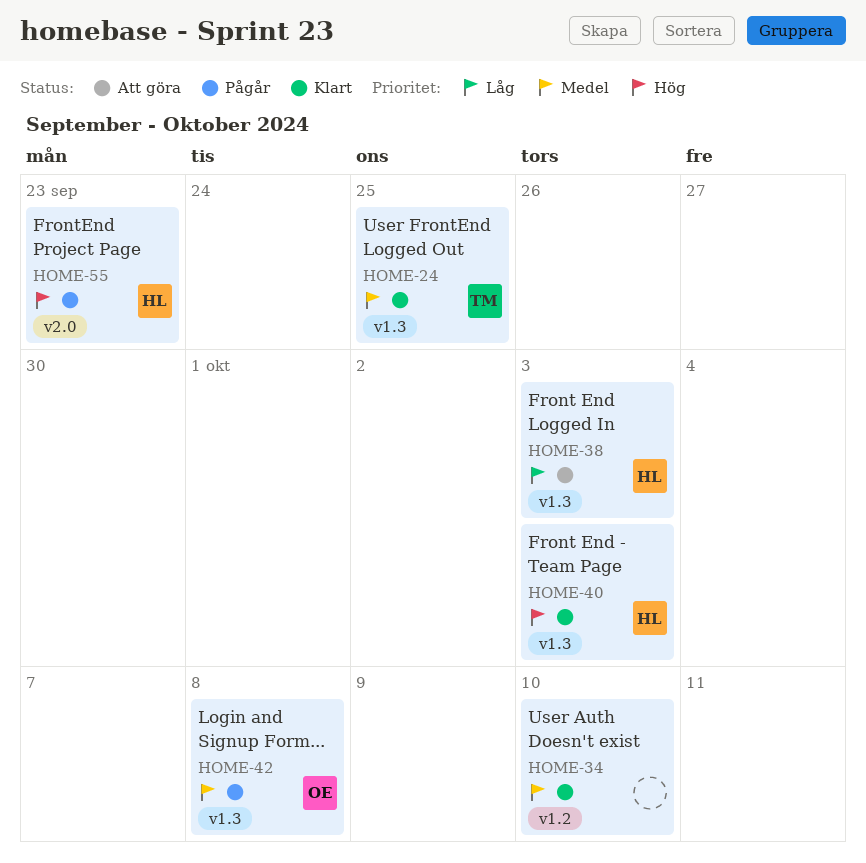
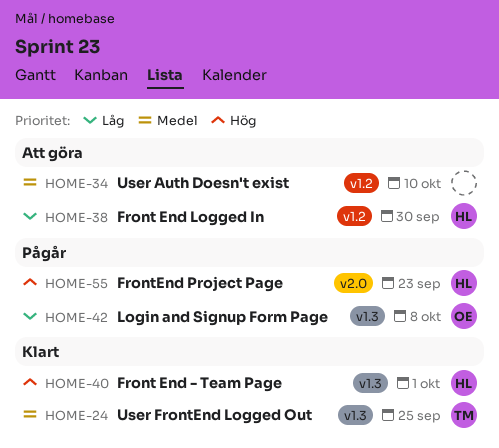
HOME-34, status: Klart -> Att göra
HOME-38, label: v1.3 -> v1.2
HOME-38, due: Oct 3 -> Sep 30
HOME-40, due: Oct 3 -> Oct 1
HOME-42, priority: Medel -> Låg

